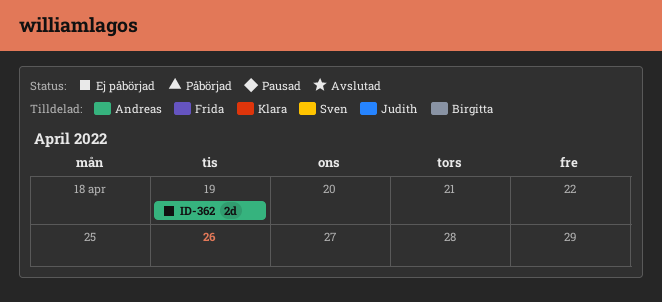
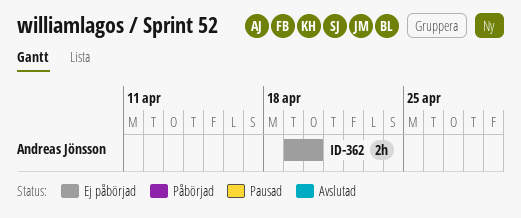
ID-362, estimate: 2d -> 2h
ID-362, due: Apr 19 -> Apr 20

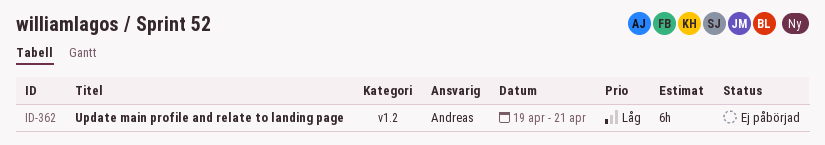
ID-362, estimate: 2h -> 6h
ID-362, due: Apr 20 -> Apr 21

